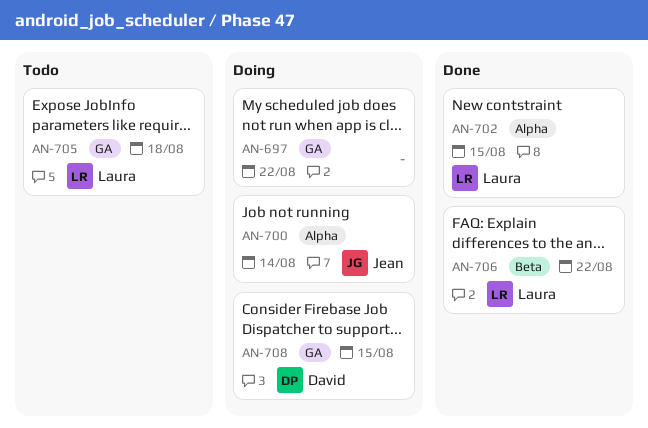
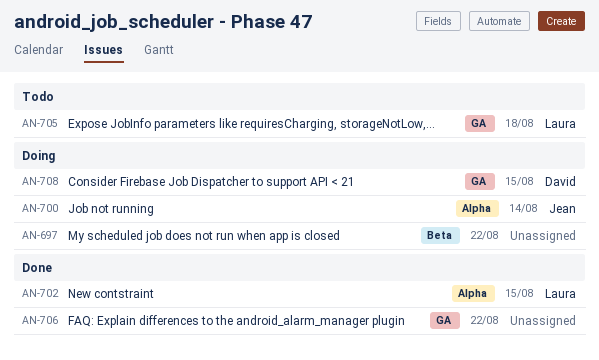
AN-697, label: GA -> Beta
AN-706, owner: Laura -> none
AN-706, label: Beta -> GA

